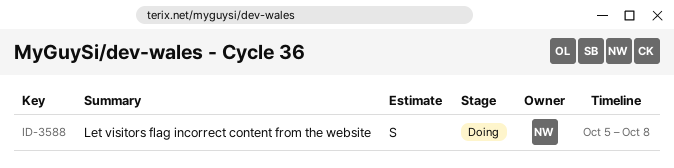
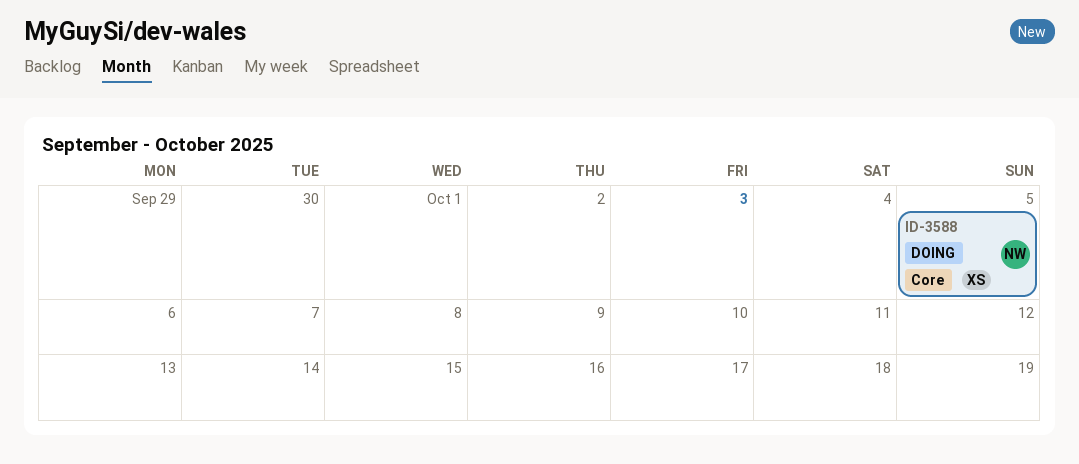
ID-3588, estimate: S -> XS
ID-3588, due: Oct 8 -> Oct 5

